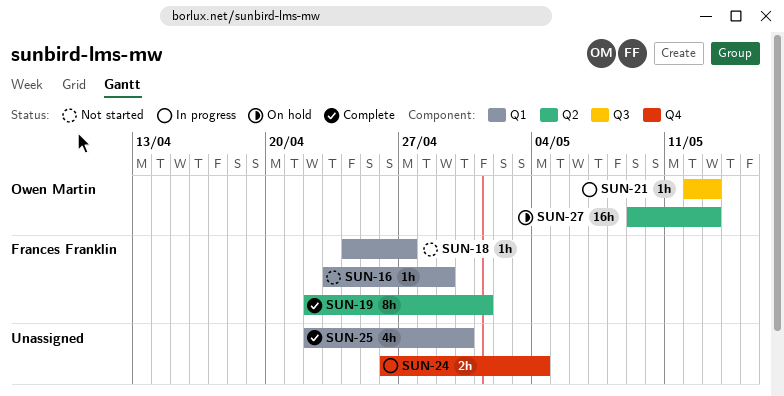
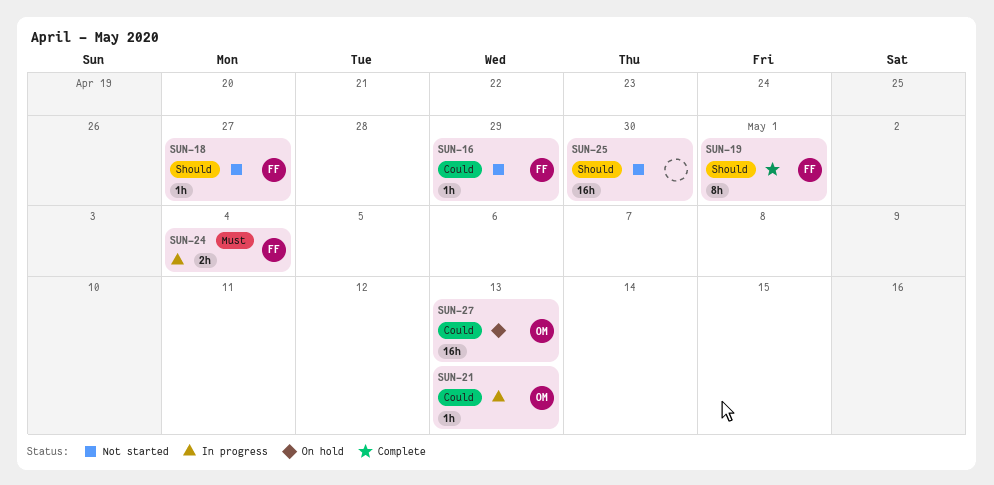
SUN-24, owner: none -> Frances Franklin
SUN-25, status: Complete -> Not started
SUN-25, estimate: 4h -> 16h

